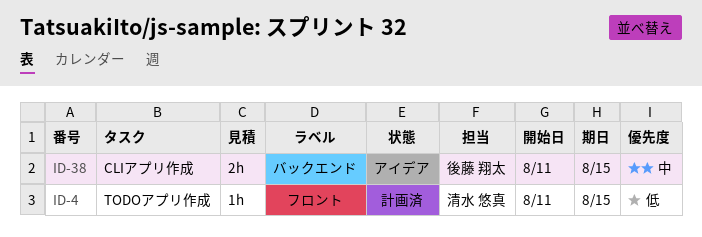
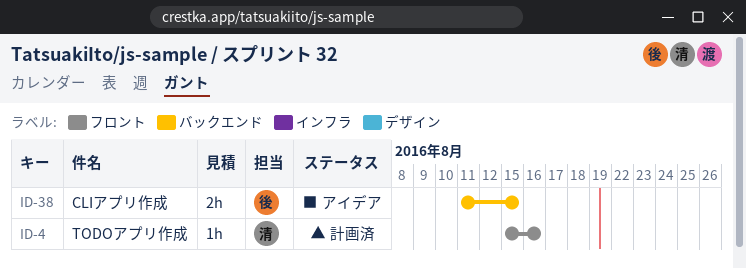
ID-4, start: Aug 11 -> Aug 15
ID-4, due: Aug 15 -> Aug 16

